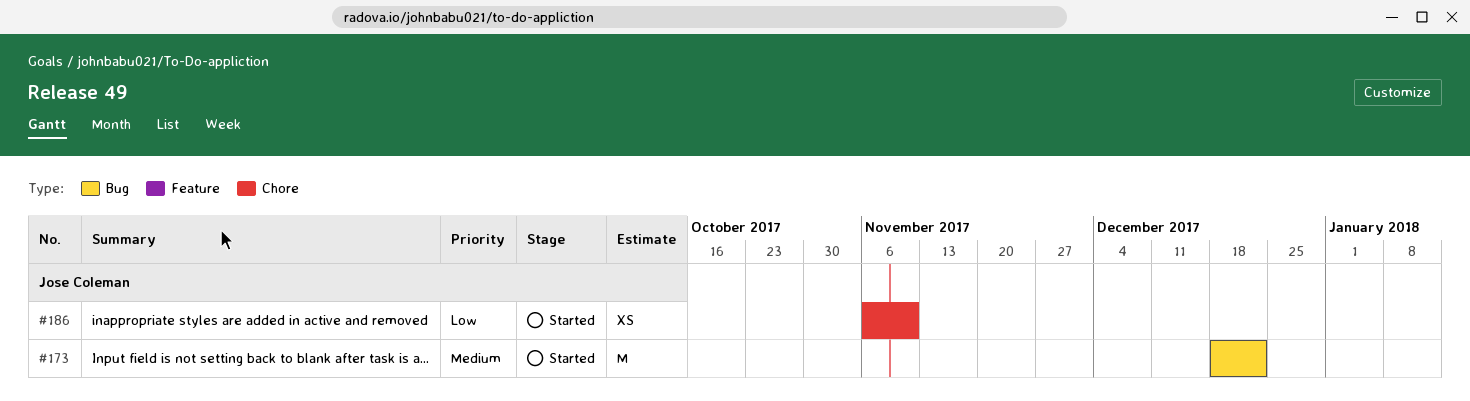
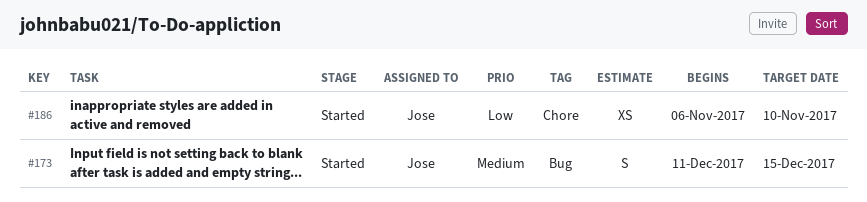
#173, estimate: M -> S
#173, start: Dec 18 -> Dec 11
#173, due: Dec 22 -> Dec 15

